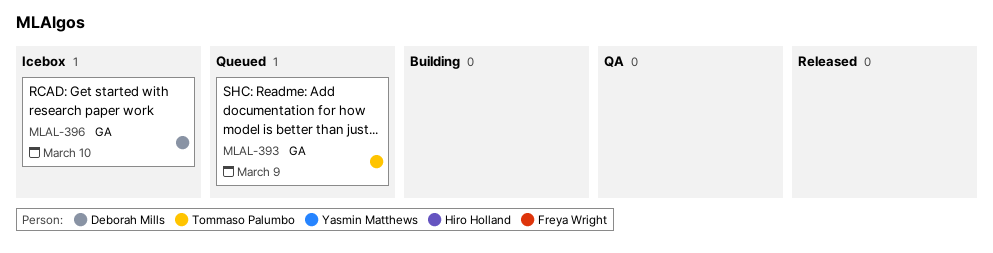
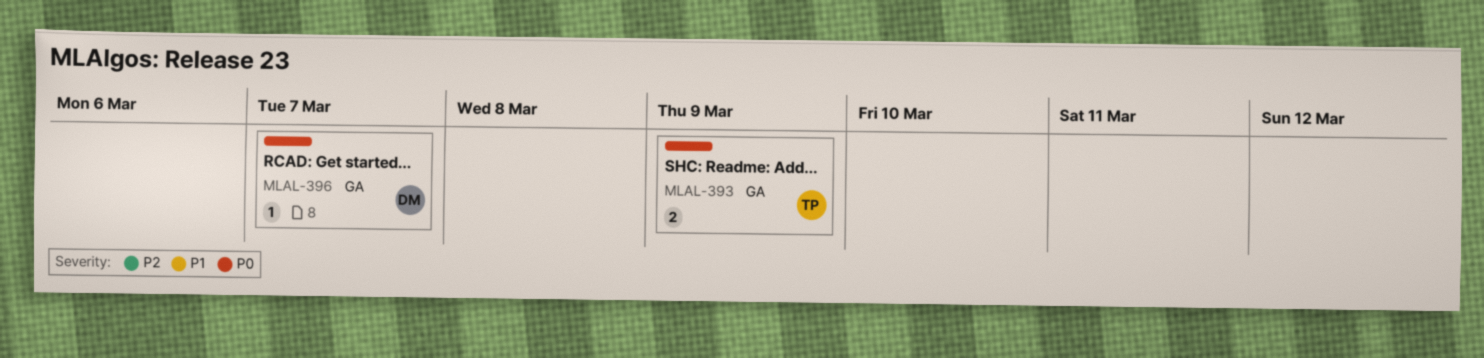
MLAL-396, due: Mar 10 -> Mar 7

